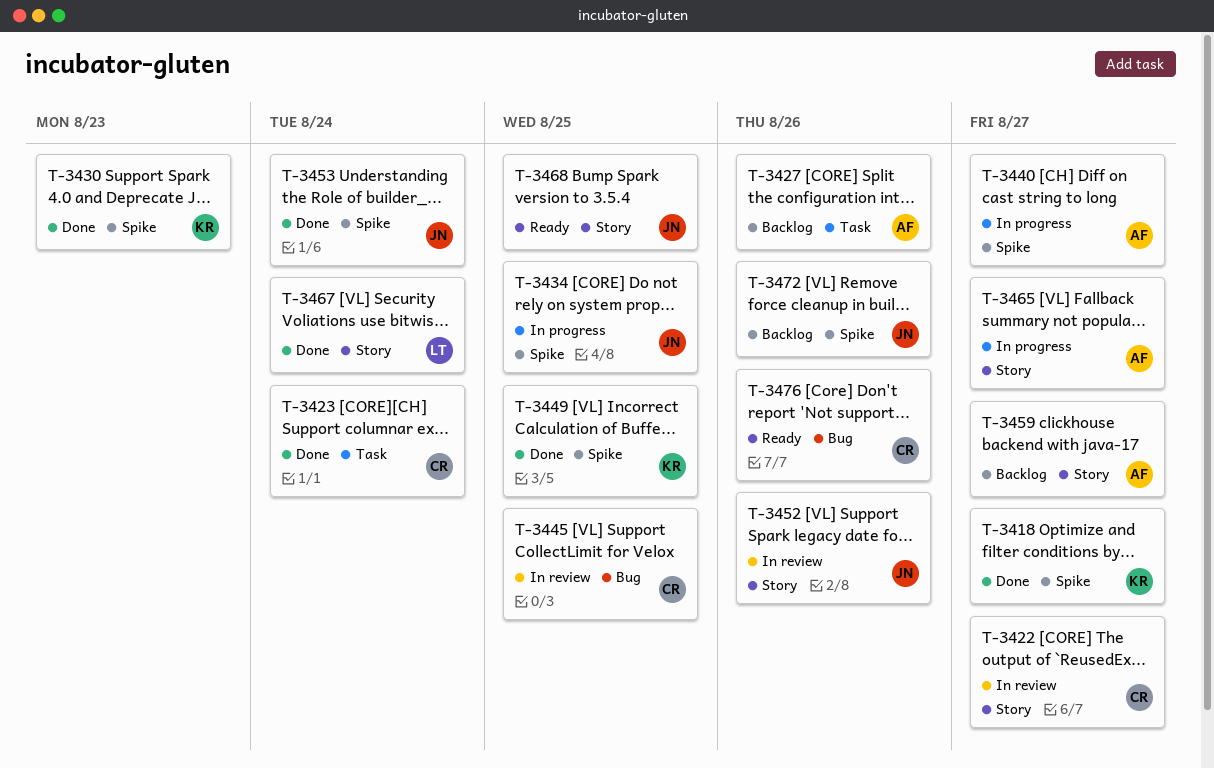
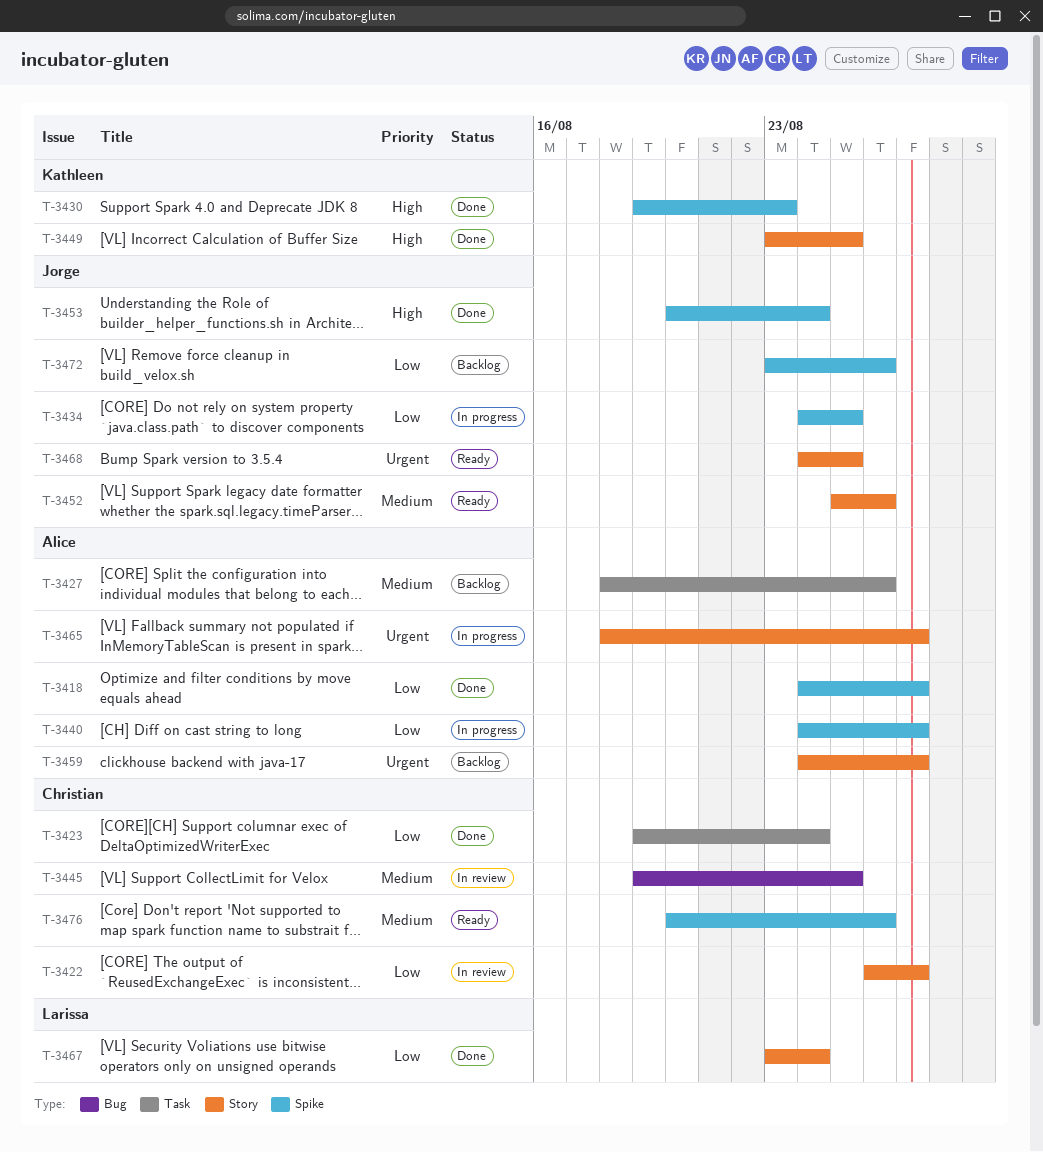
T-3418, owner: Kathleen -> Alice
T-3449, label: Spike -> Story
T-3452, status: In review -> Ready
T-3476, label: Bug -> Spike

